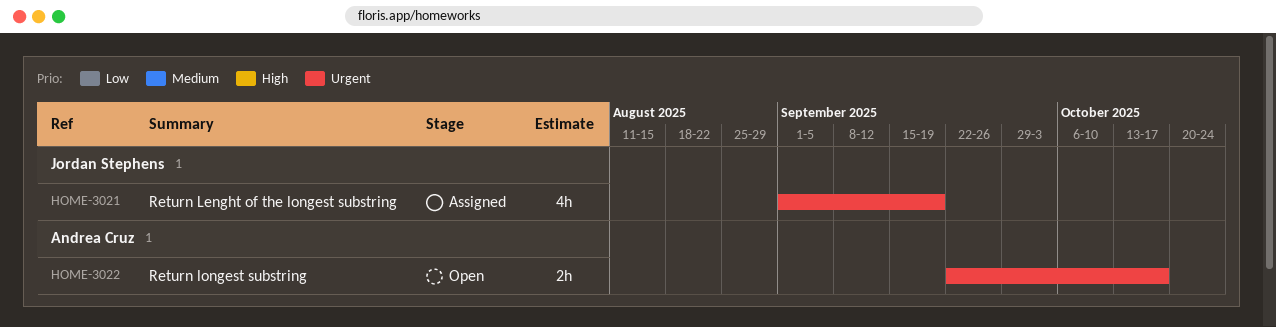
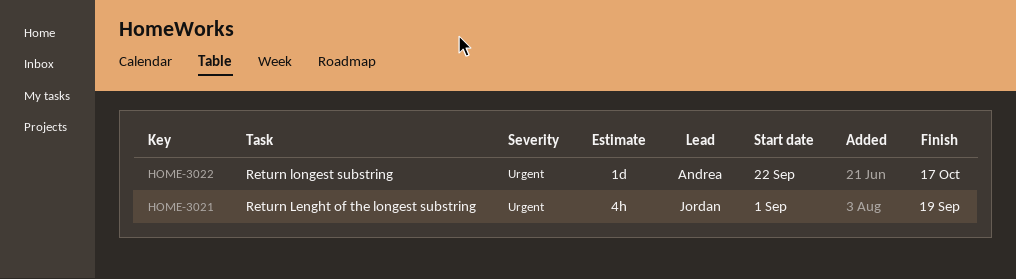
HOME-3022, estimate: 2h -> 1d

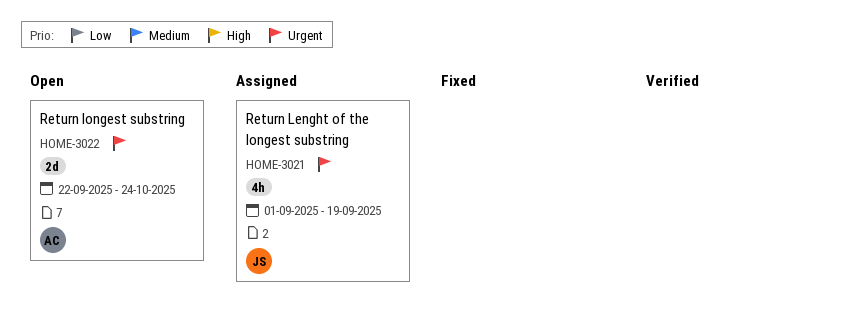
HOME-3022, estimate: 1d -> 2d
HOME-3022, due: Oct 17 -> Oct 24

